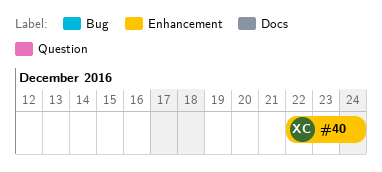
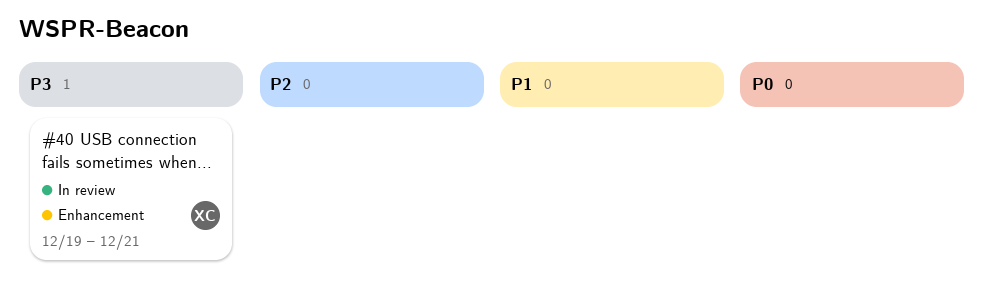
#40, start: Dec 22 -> Dec 19
#40, due: Dec 24 -> Dec 21

